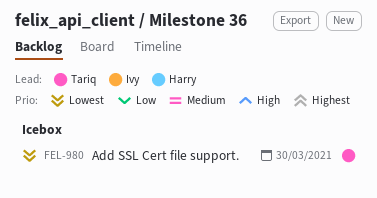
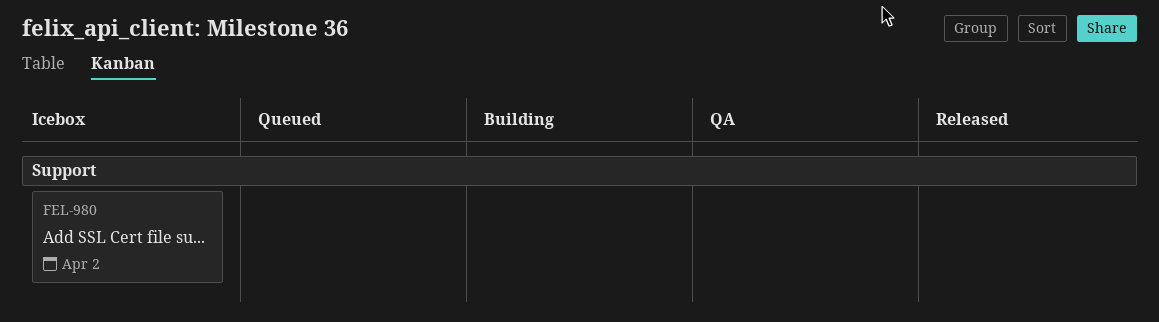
FEL-980, due: Mar 30 -> Apr 2

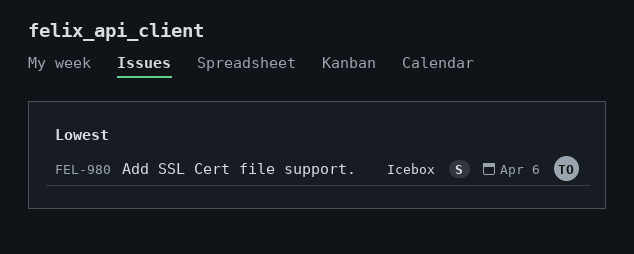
FEL-980, due: Apr 2 -> Apr 6

